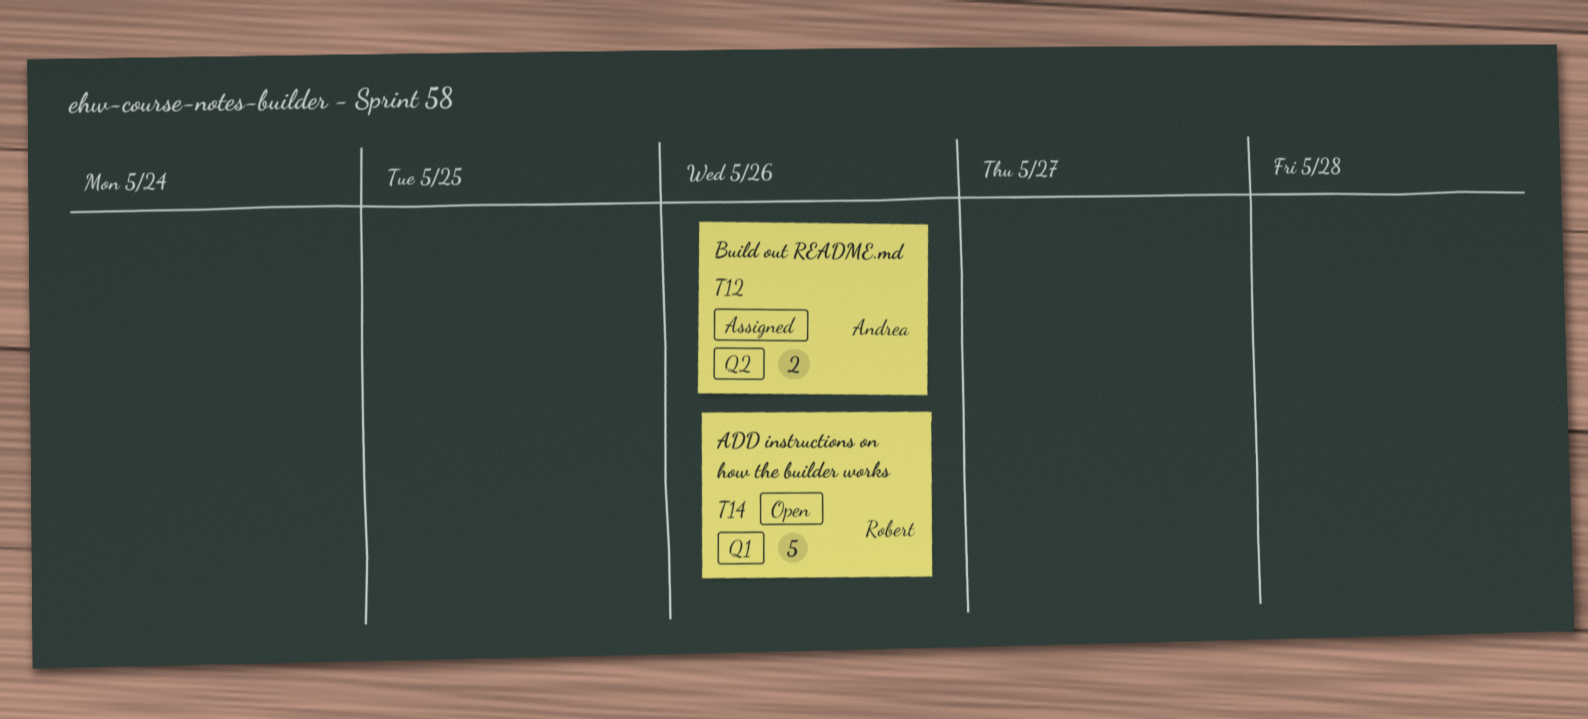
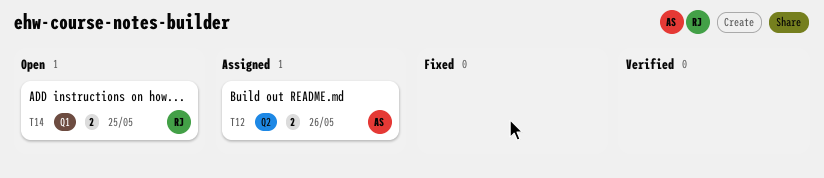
T14, estimate: 5 -> 2
T14, due: May 26 -> May 25

